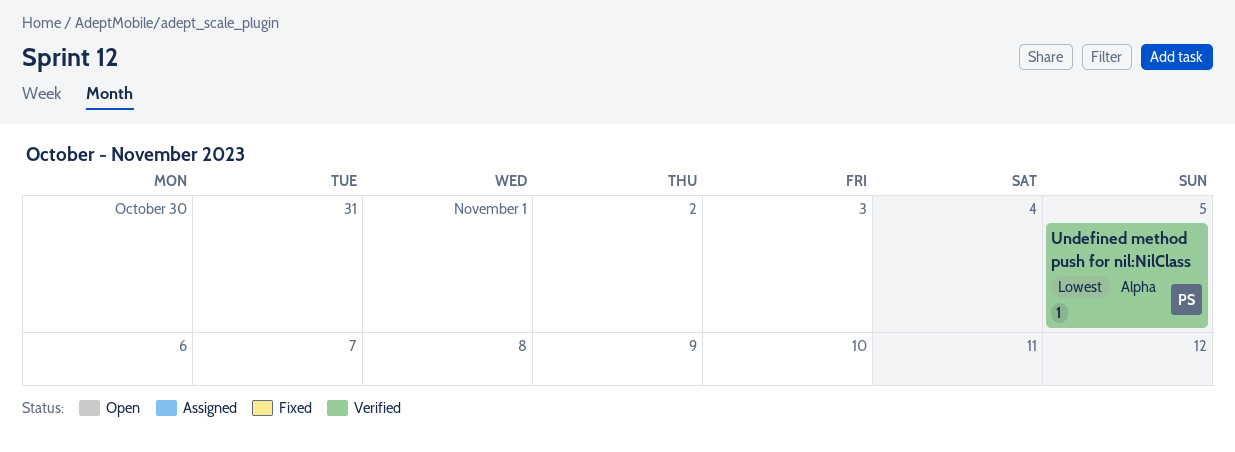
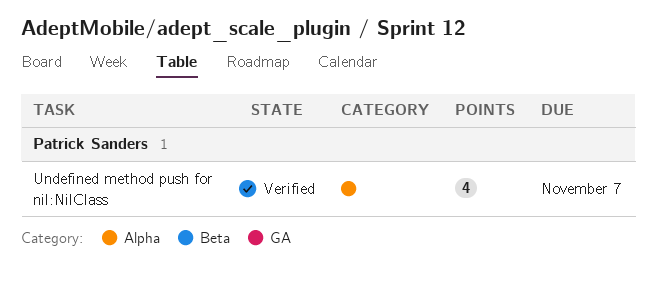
Undefined method push for nil:NilClass, estimate: 1 -> 4
Undefined method push for nil:NilClass, due: Nov 5 -> Nov 7

